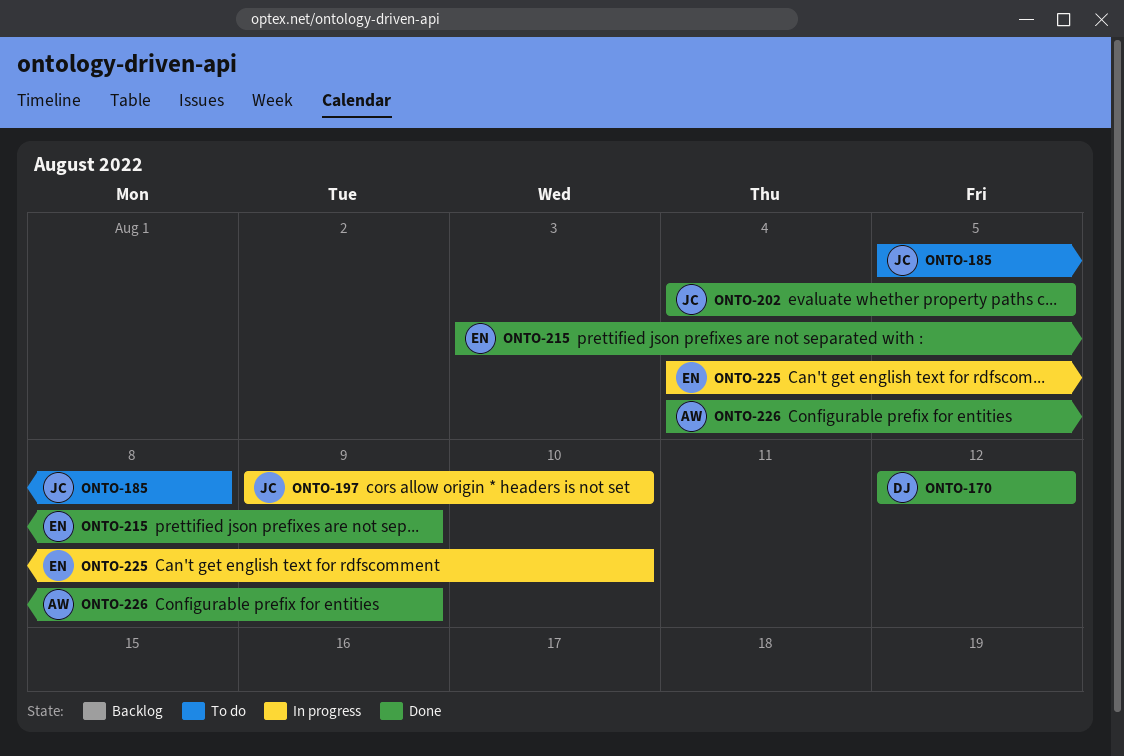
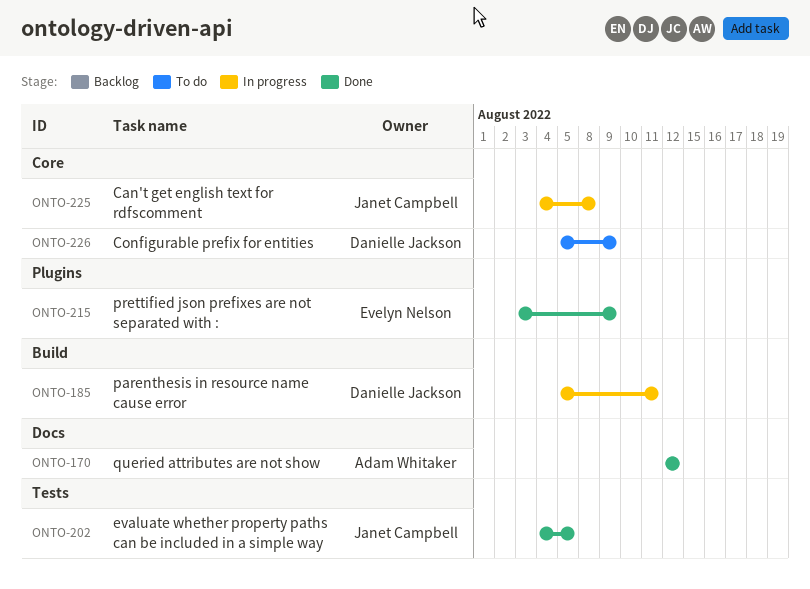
ONTO-170, owner: Danielle Jackson -> Adam Whitaker
ONTO-185, status: To do -> In progress
ONTO-185, owner: Janet Campbell -> Danielle Jackson
ONTO-185, due: Aug 8 -> Aug 11
ONTO-197: present -> none
ONTO-225, owner: Evelyn Nelson -> Janet Campbell
ONTO-225, due: Aug 10 -> Aug 8
ONTO-226, status: Done -> To do
ONTO-226, owner: Adam Whitaker -> Danielle Jackson
ONTO-226, start: Aug 4 -> Aug 5

